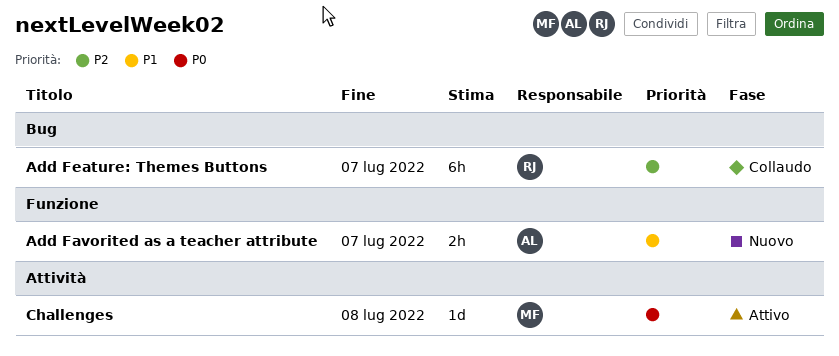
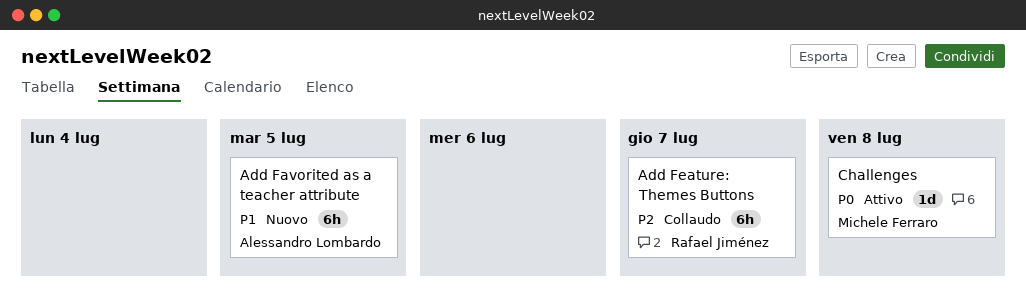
Add Favorited as a teacher attribute, estimate: 2h -> 6h
Add Favorited as a teacher attribute, due: Jul 7 -> Jul 5

